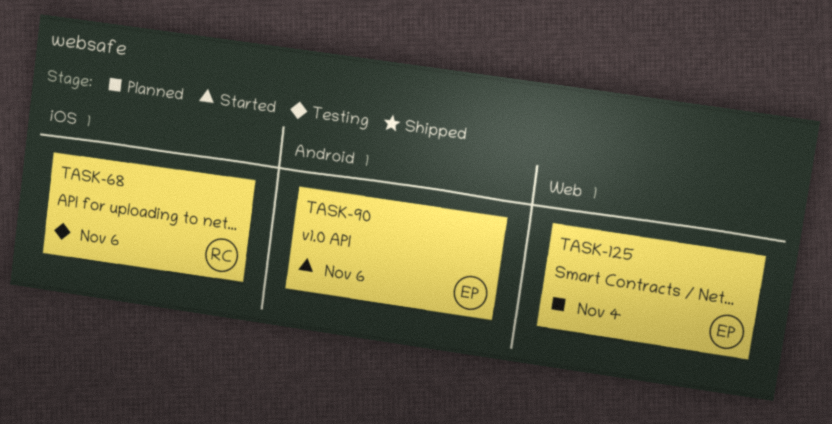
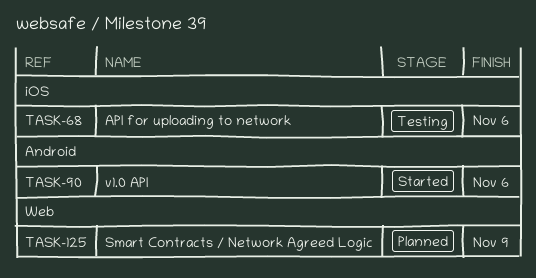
TASK-125, due: Nov 4 -> Nov 9

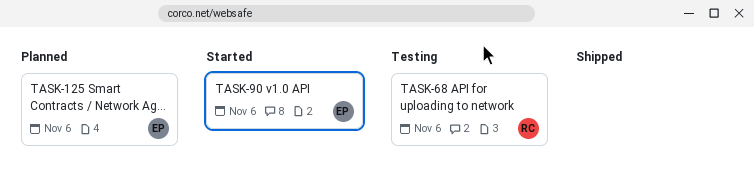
TASK-125, due: Nov 9 -> Nov 6

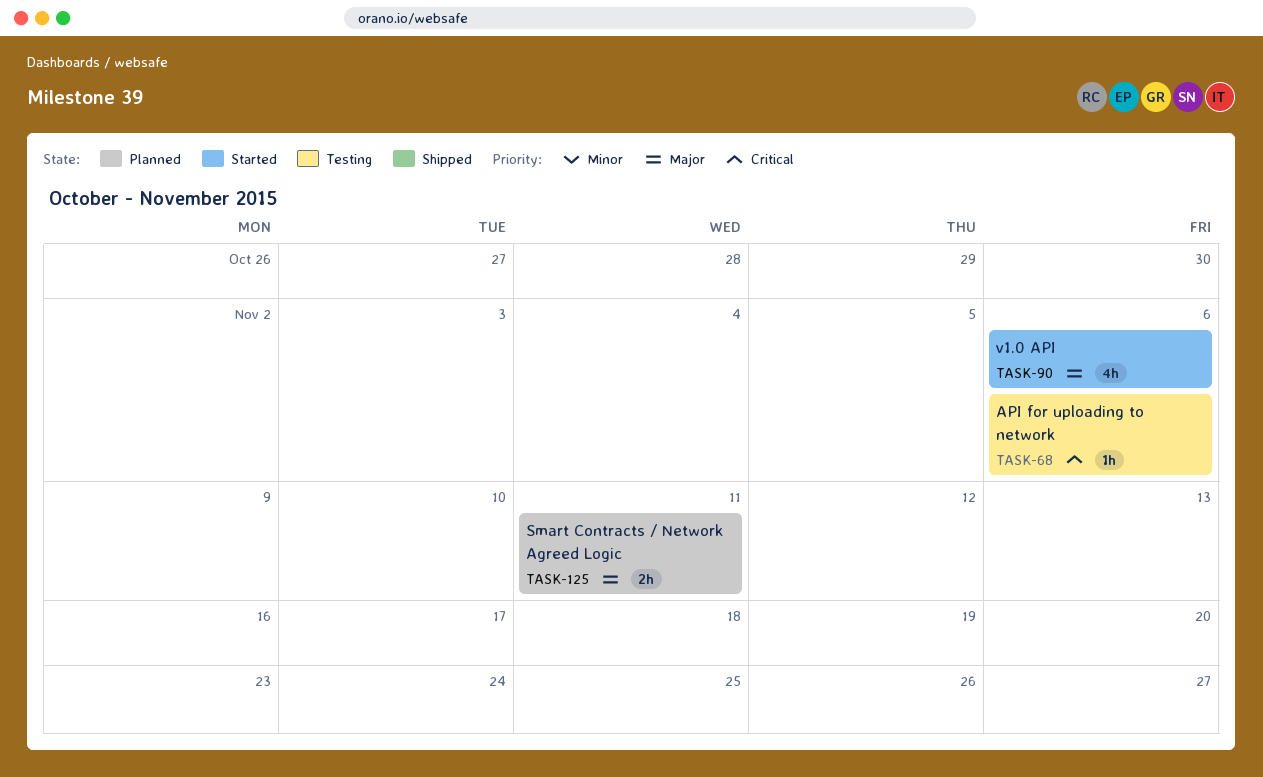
TASK-125, due: Nov 6 -> Nov 11

